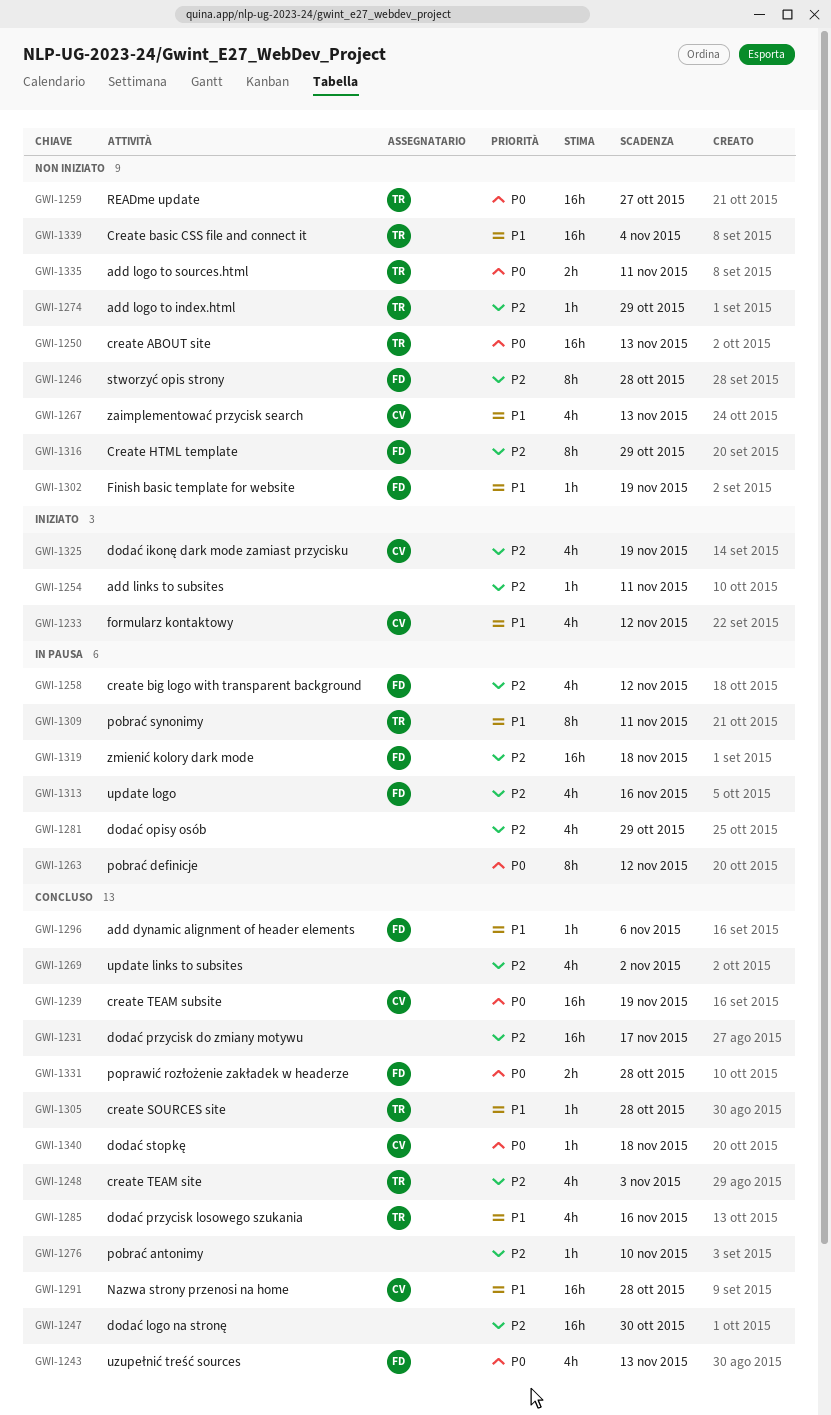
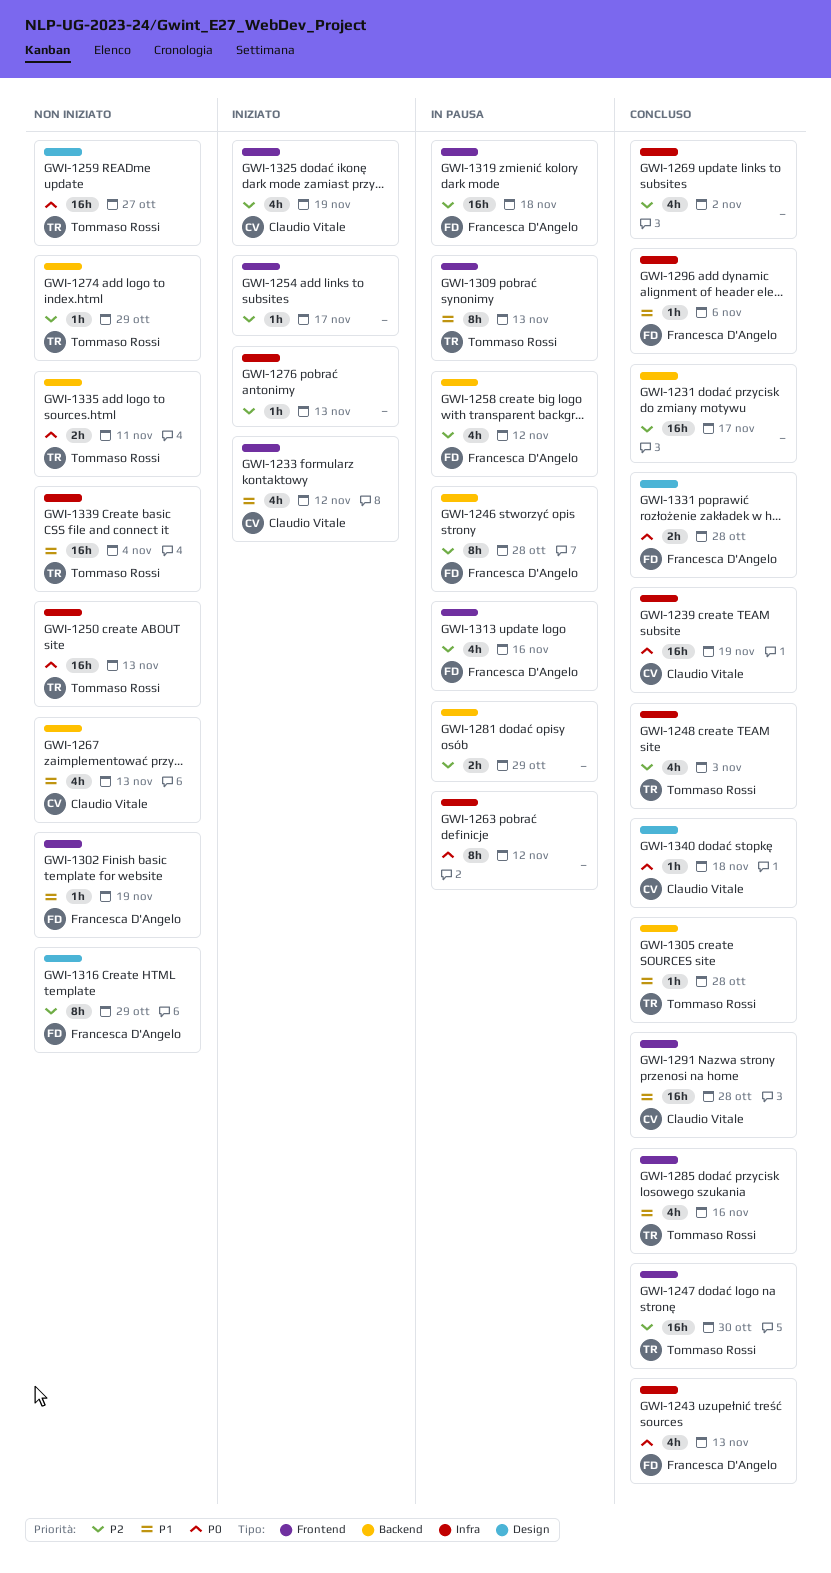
GWI-1246, status: Non iniziato -> In pausa
GWI-1247, owner: none -> Tommaso Rossi
GWI-1254, due: Nov 11 -> Nov 17
GWI-1276, status: Concluso -> Iniziato
GWI-1276, due: Nov 10 -> Nov 13
GWI-1281, estimate: 4h -> 2h
GWI-1309, due: Nov 11 -> Nov 13

